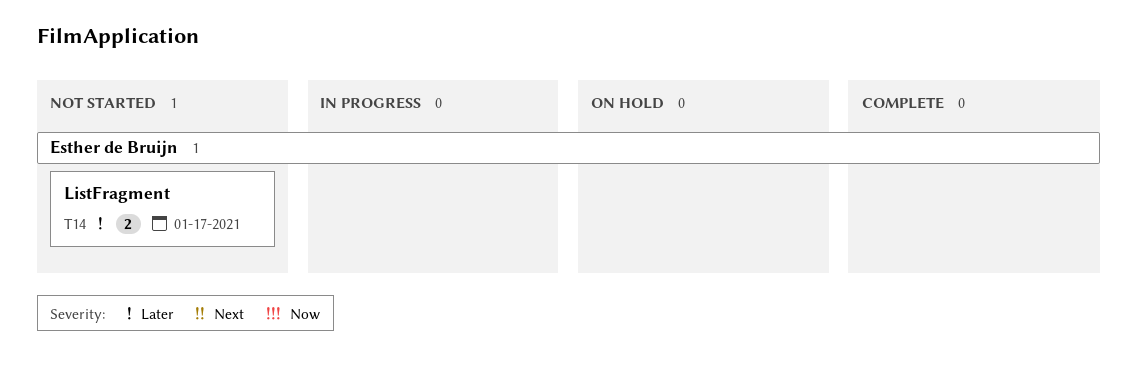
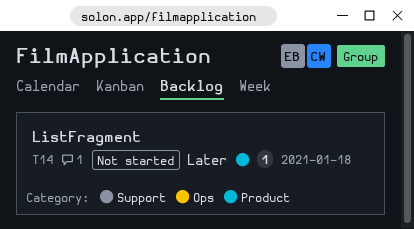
T14, estimate: 2 -> 1
T14, due: Jan 17 -> Jan 18

